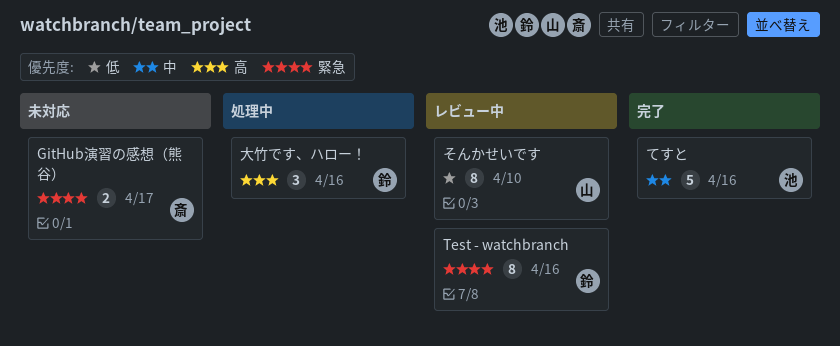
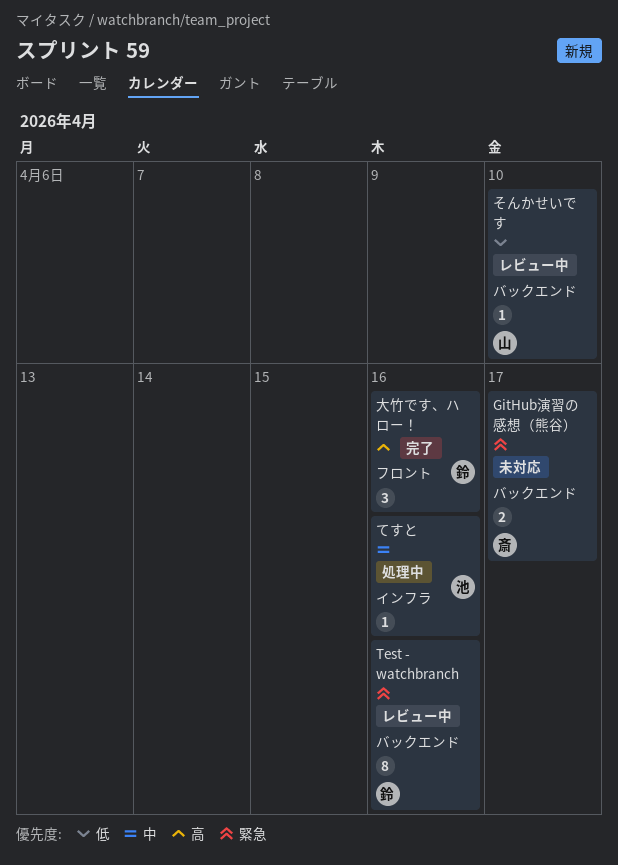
そんかせいです, estimate: 8 -> 1
てすと, status: 完了 -> 処理中
てすと, estimate: 5 -> 1
大竹です、ハロー！, status: 処理中 -> 完了

